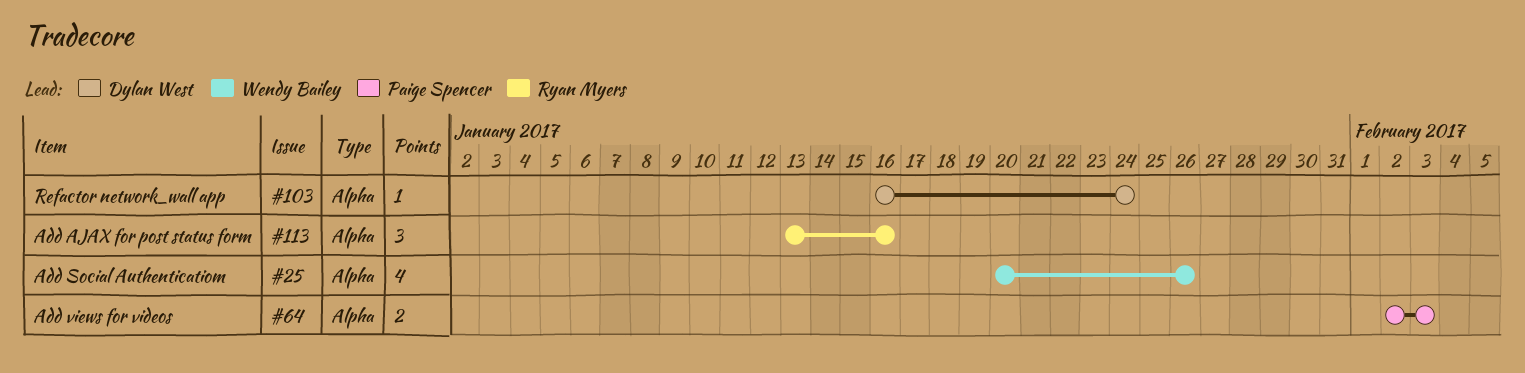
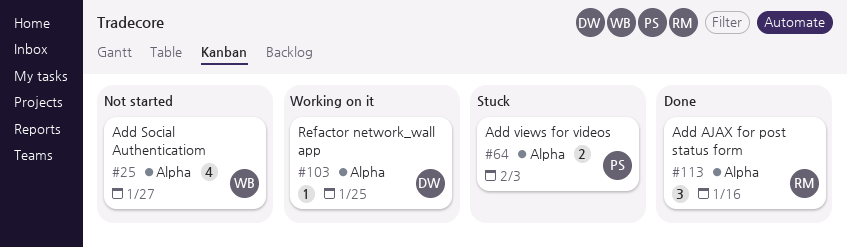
#25, due: Jan 26 -> Jan 27
#103, due: Jan 24 -> Jan 25

